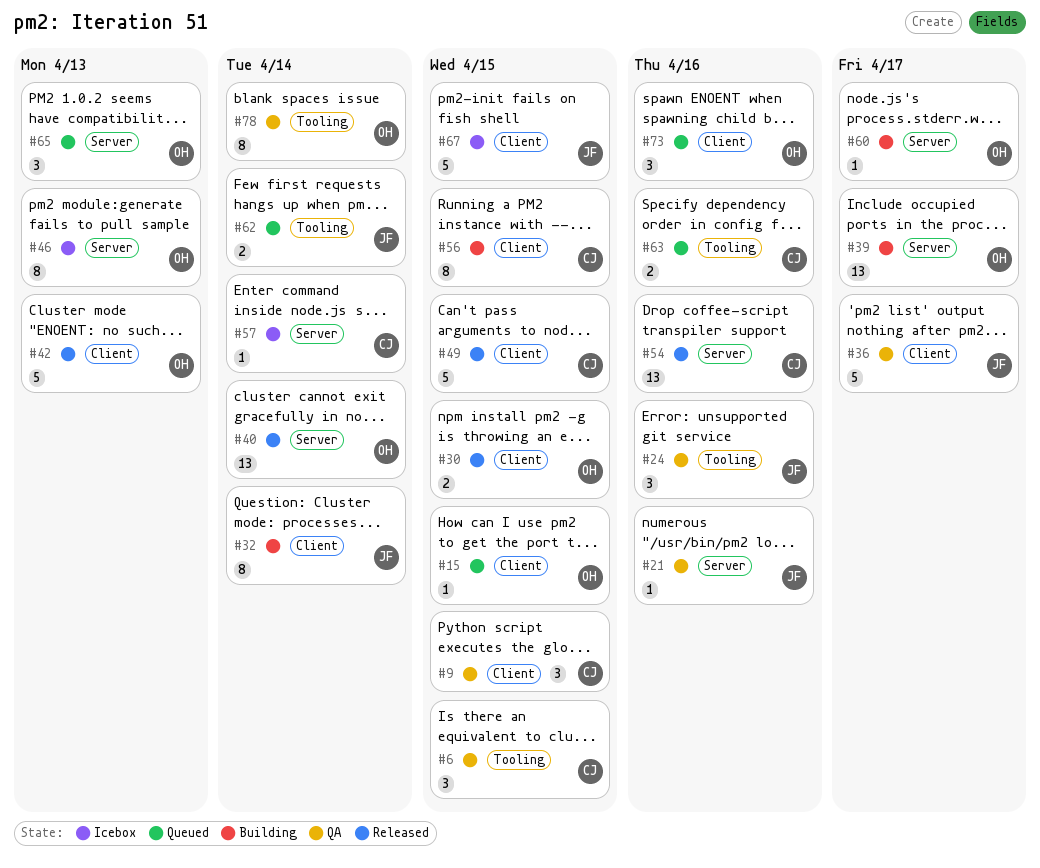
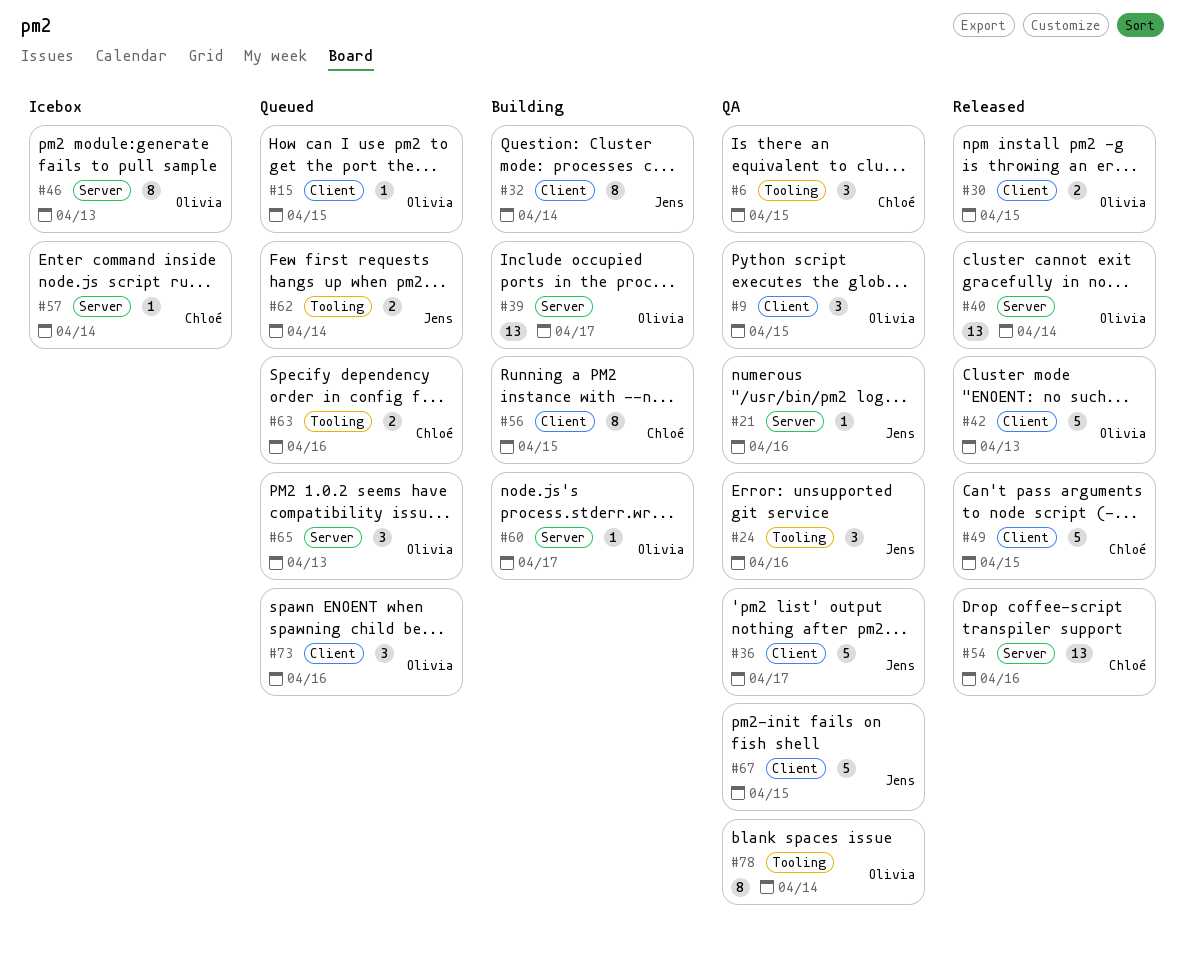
#9, owner: Chloé -> Olivia
#67, status: Icebox -> QA

